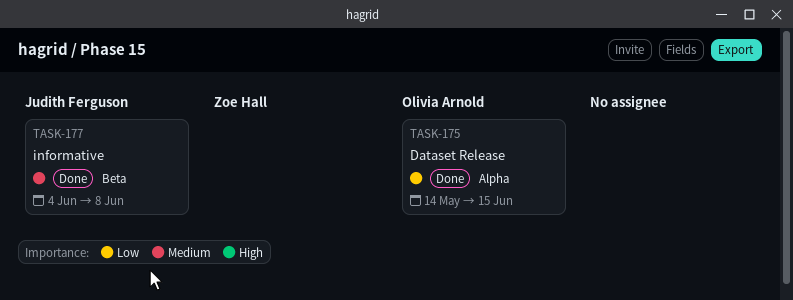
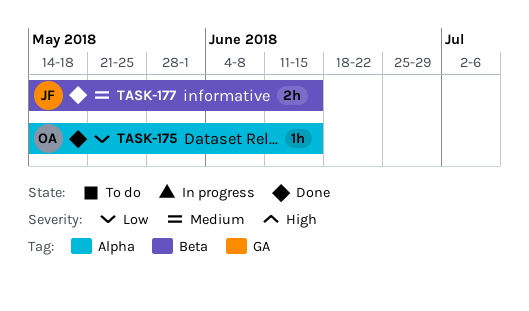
TASK-177, start: Jun 4 -> May 14
TASK-177, due: Jun 8 -> Jun 15

